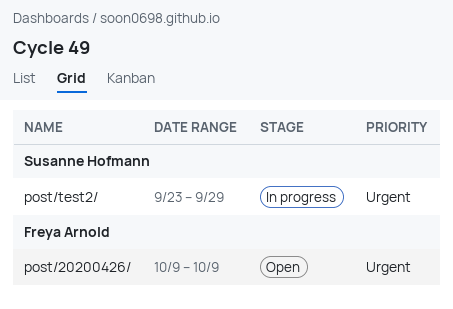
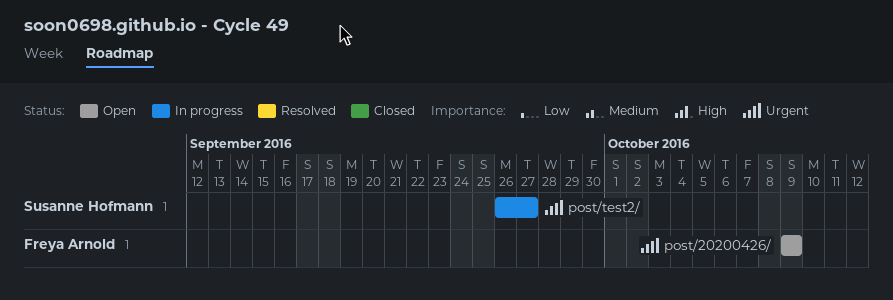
post/test2/, start: Sep 23 -> Sep 26
post/test2/, due: Sep 29 -> Sep 27

